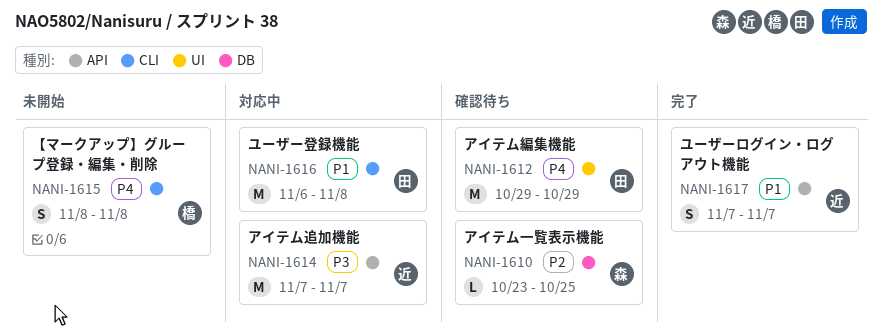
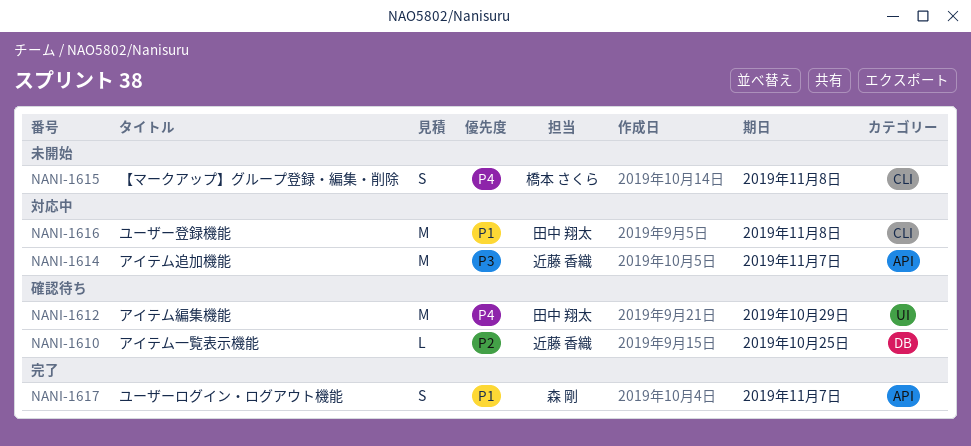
NANI-1610, owner: 森 剛 -> 近藤 香織
NANI-1617, owner: 近藤 香織 -> 森 剛

